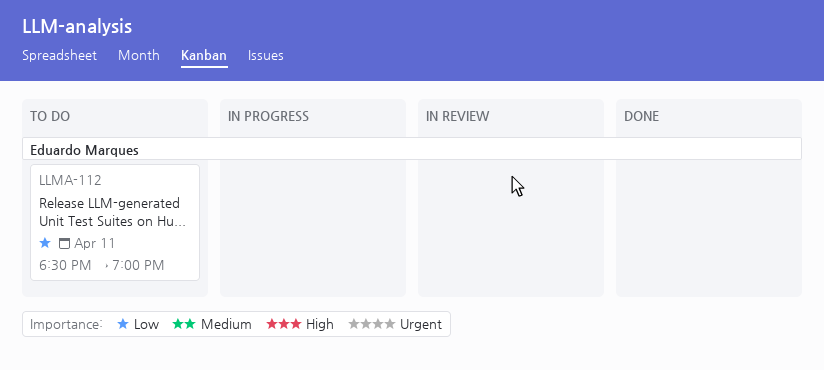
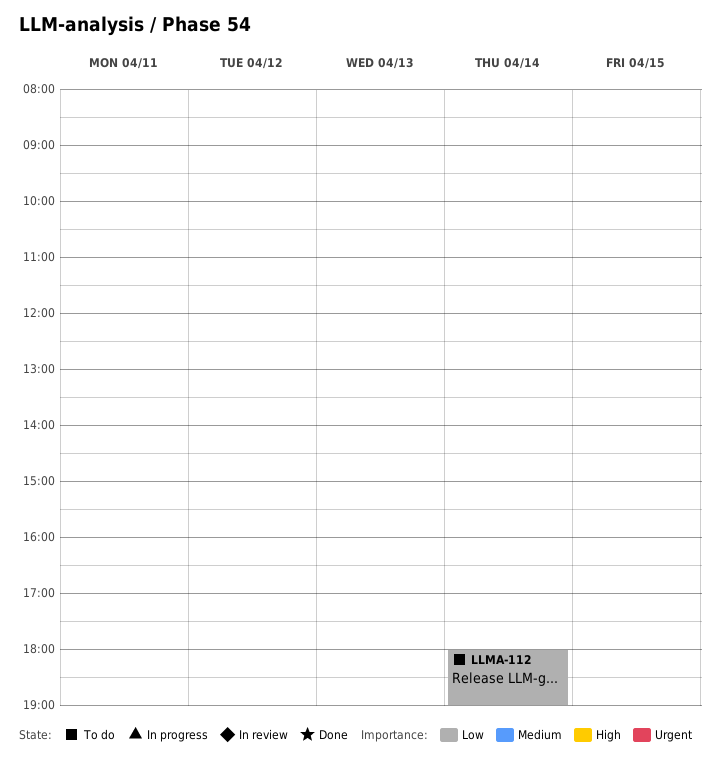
LLMA-112, day: Apr 11 -> Apr 14
LLMA-112, begins: 18:30 -> 18:00

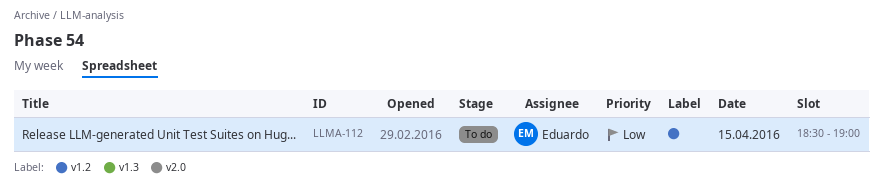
LLMA-112, day: Apr 14 -> Apr 15
LLMA-112, begins: 18:00 -> 18:30

